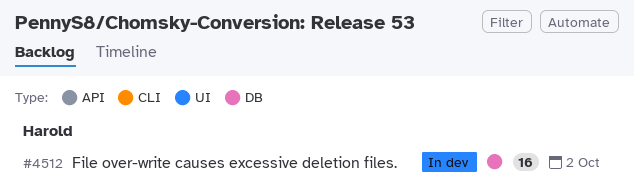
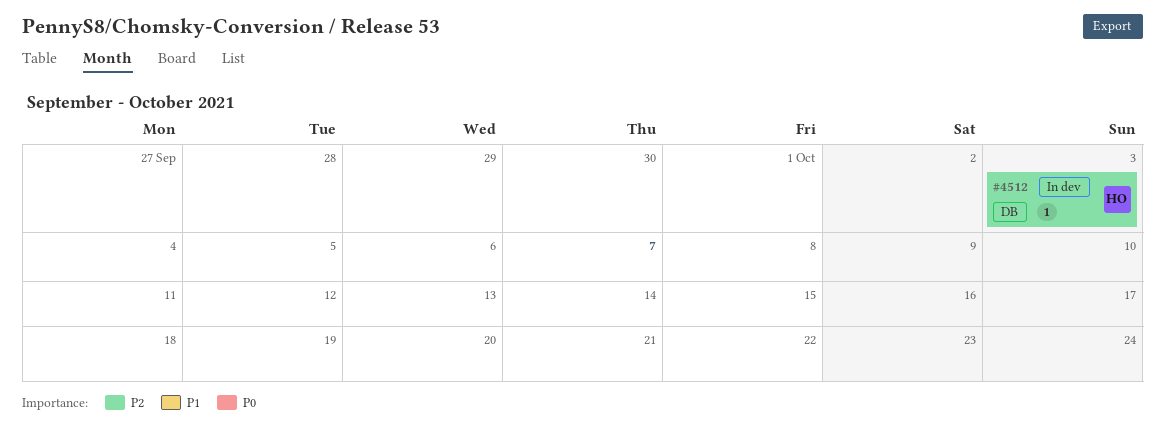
#4512, estimate: 16 -> 1
#4512, due: Oct 2 -> Oct 3

